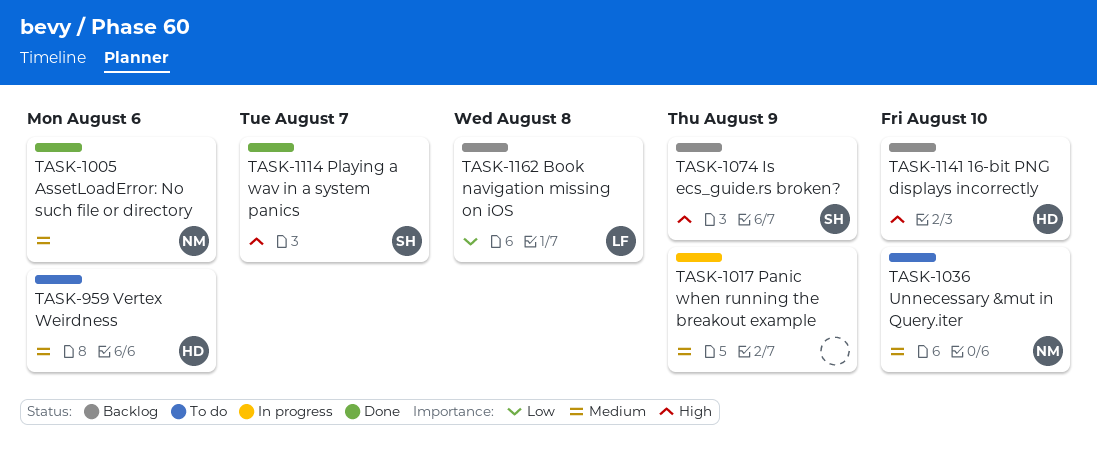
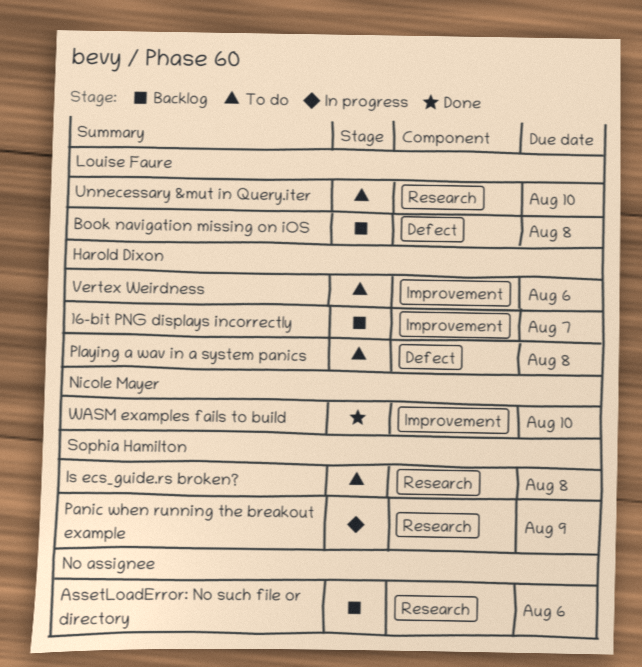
16-bit PNG displays incorrectly, due: Aug 10 -> Aug 7
AssetLoadError: No such file or directory, status: Done -> Backlog
AssetLoadError: No such file or directory, owner: Nicole Mayer -> none
Is ecs_guide.rs broken?, status: Backlog -> To do
Is ecs_guide.rs broken?, due: Aug 9 -> Aug 8
Panic when running the breakout example, owner: none -> Sophia Hamilton
Playing a wav in a system panics, status: Done -> To do
Playing a wav in a system panics, owner: Sophia Hamilton -> Harold Dixon
Playing a wav in a system panics, due: Aug 7 -> Aug 8
Unnecessary &mut in Query.iter, owner: Nicole Mayer -> Louise Faure
WASM examples fails to build: none -> present

